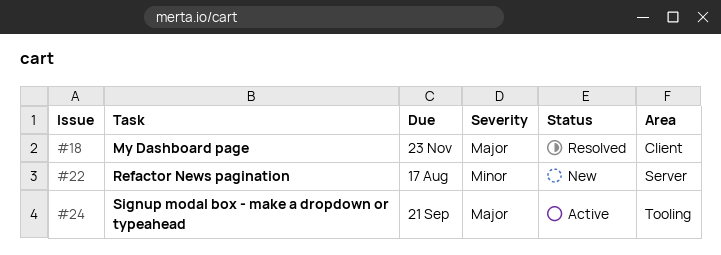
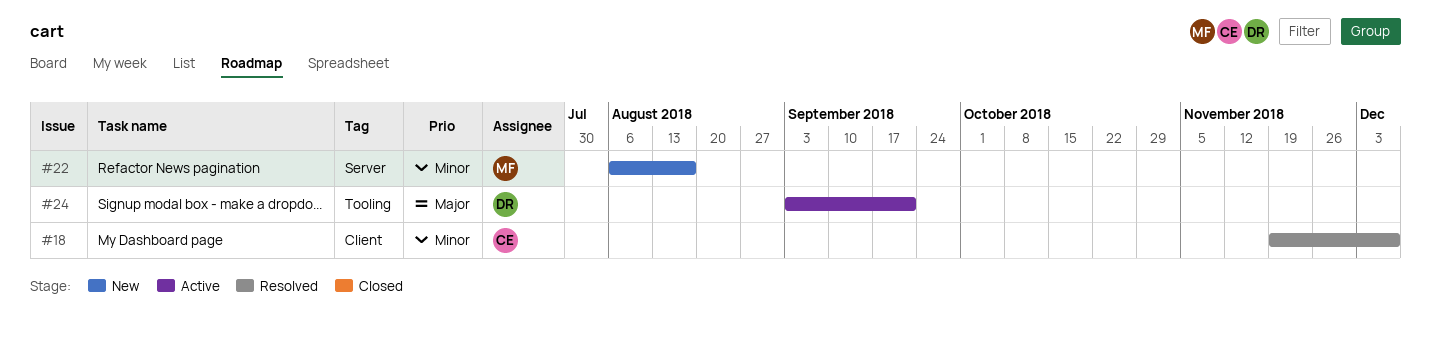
#18, priority: Major -> Minor
#18, due: Nov 23 -> Dec 7

